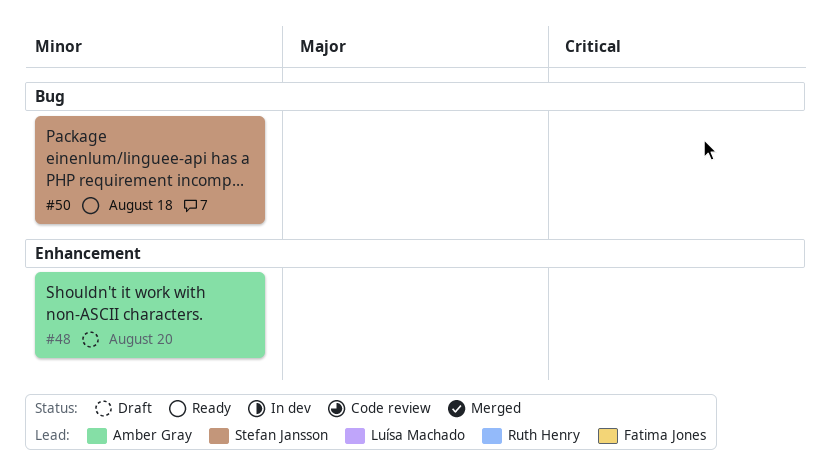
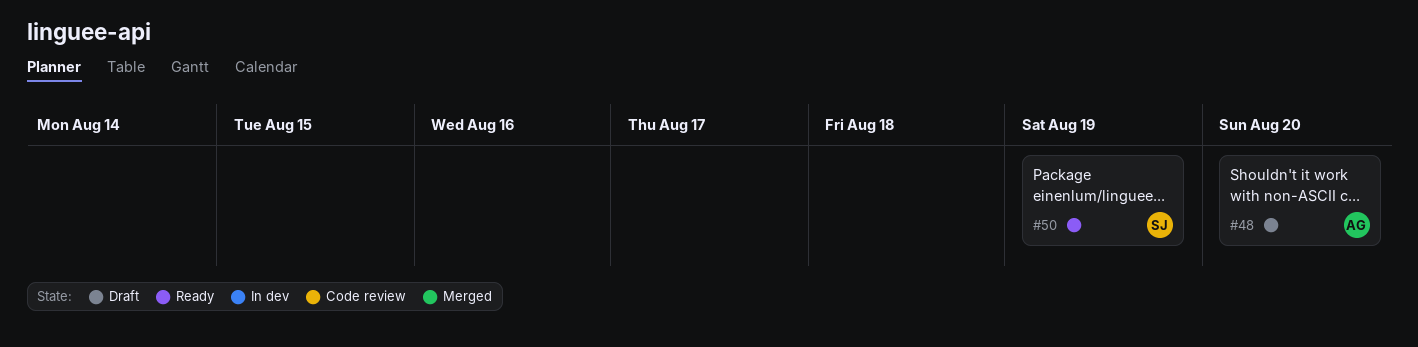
#50, due: Aug 18 -> Aug 19

